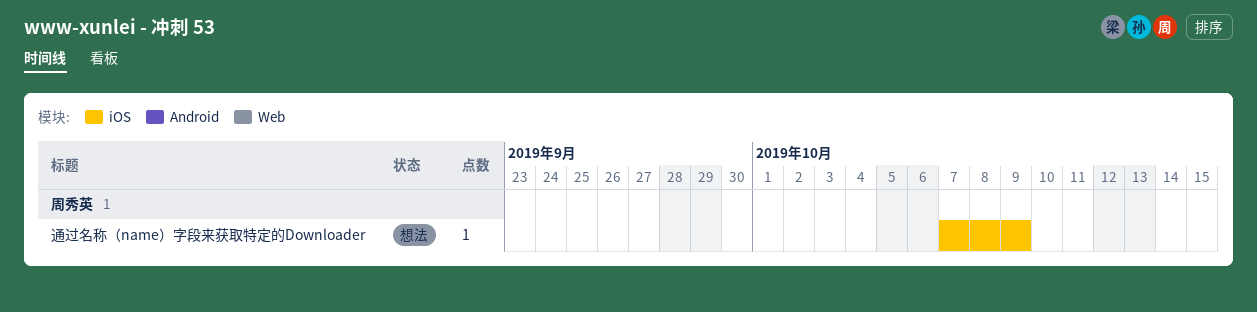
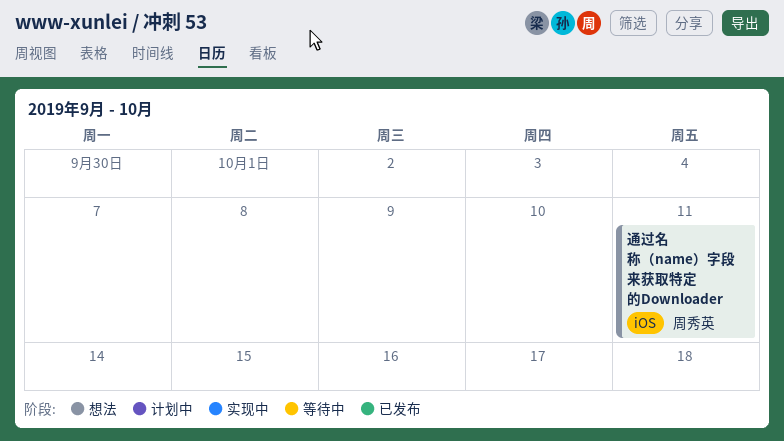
通过名称（name）字段来获取特定的Downloader, due: Oct 9 -> Oct 11

